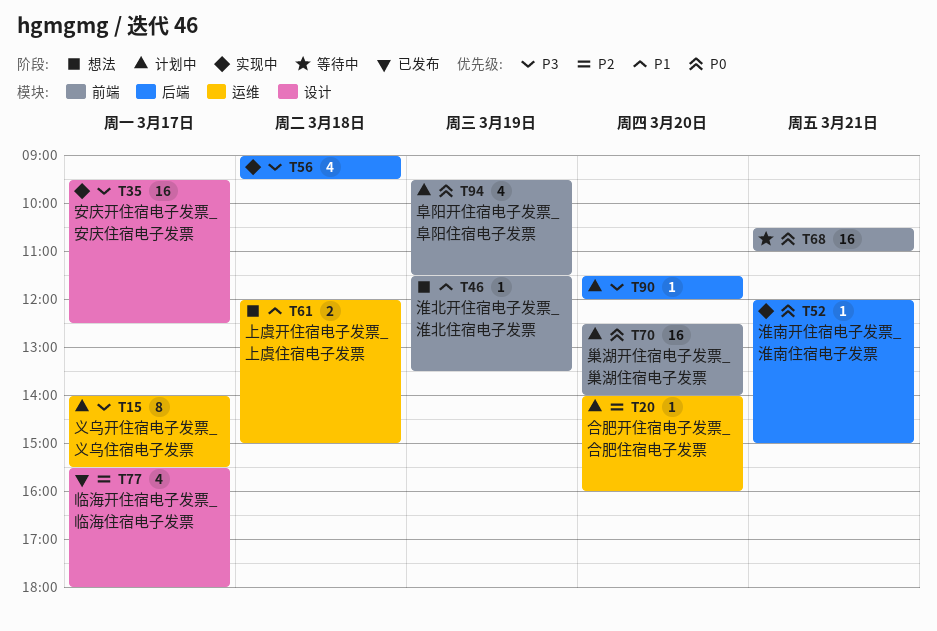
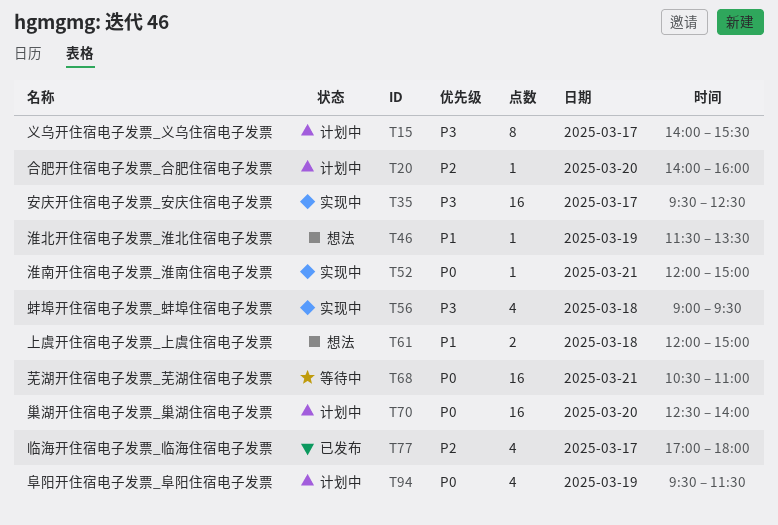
T77, begins: 15:30 -> 17:00
T90: present -> none

